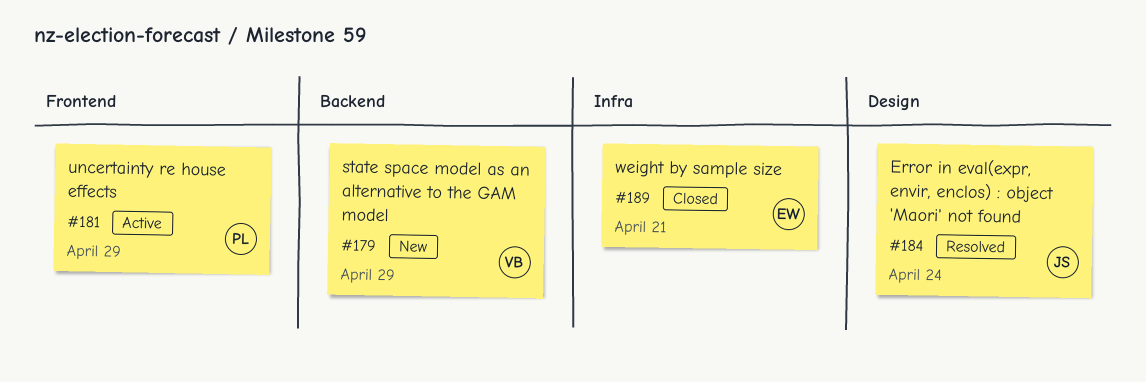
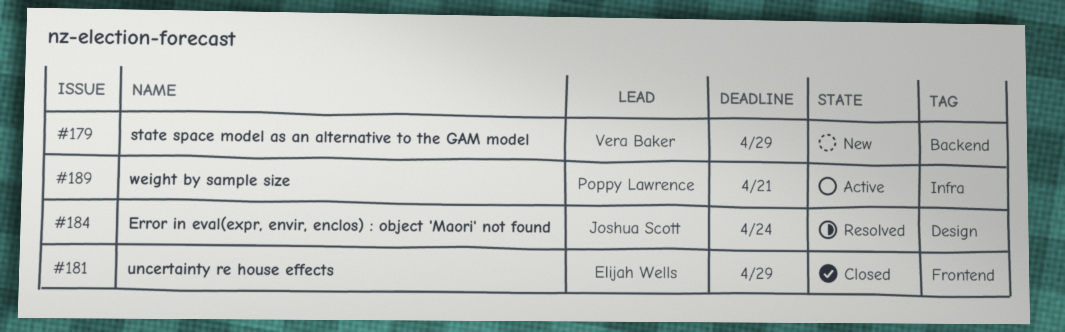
#181, status: Active -> Closed
#181, owner: Poppy Lawrence -> Elijah Wells
#189, status: Closed -> Active
#189, owner: Elijah Wells -> Poppy Lawrence

